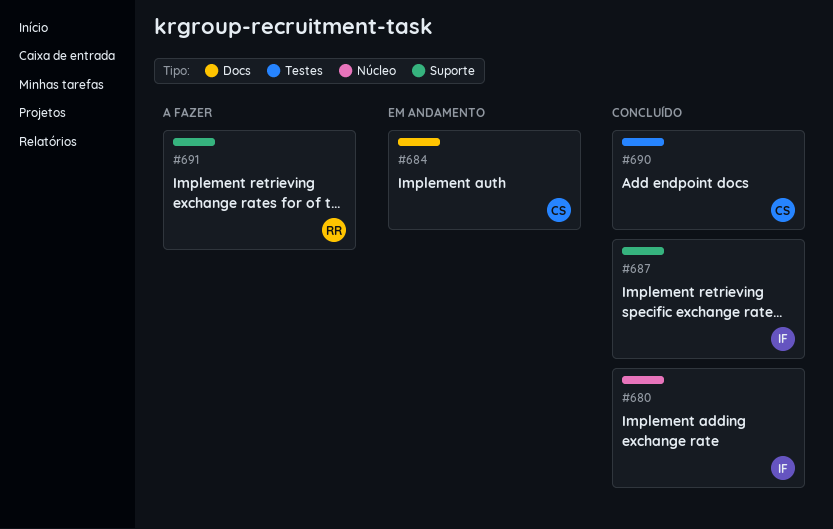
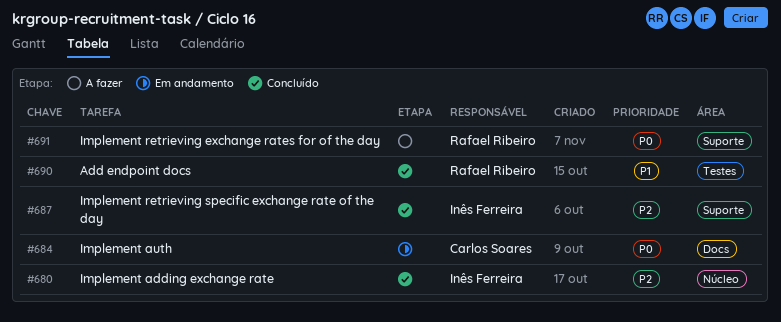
#690, owner: Carlos Soares -> Rafael Ribeiro

